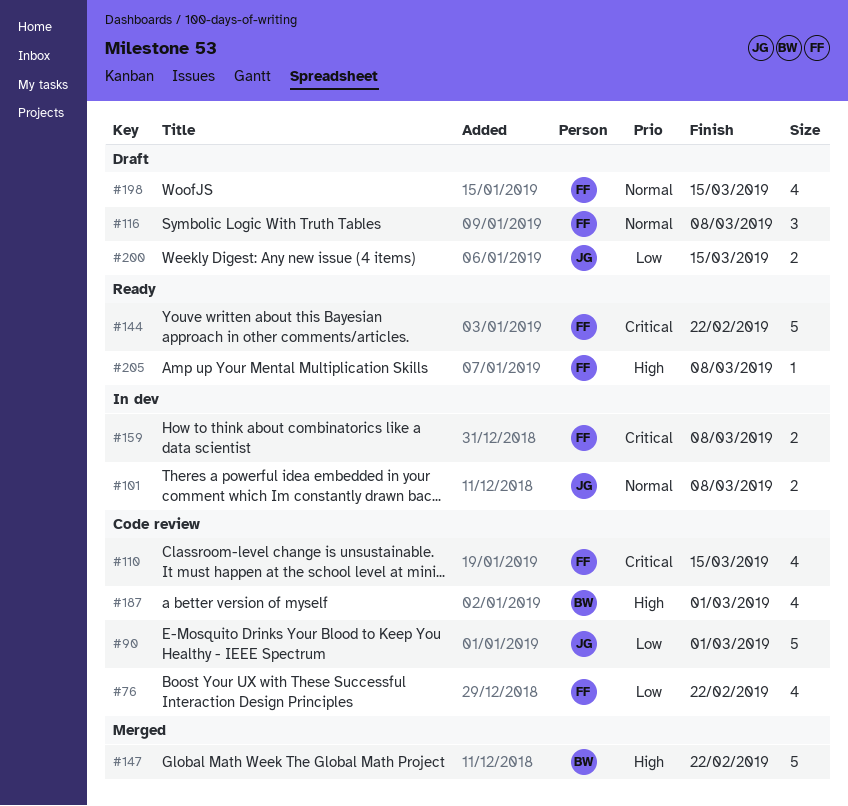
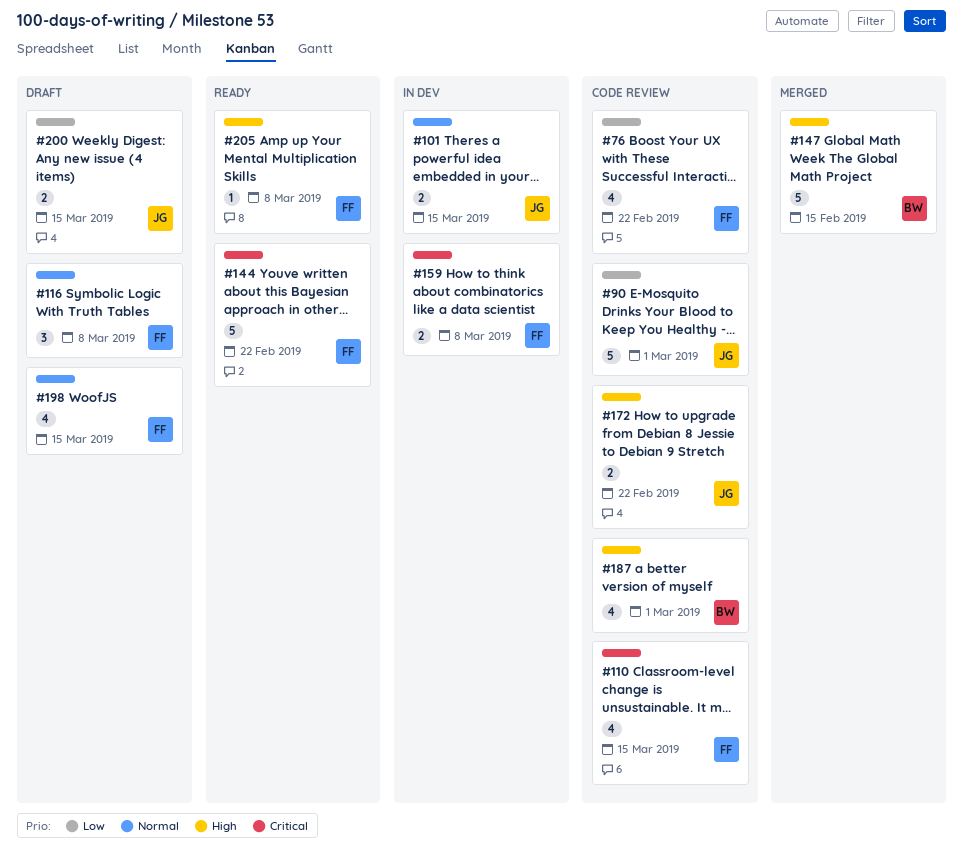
#101, due: Mar 8 -> Mar 15
#147, due: Feb 22 -> Feb 15
#172: none -> present

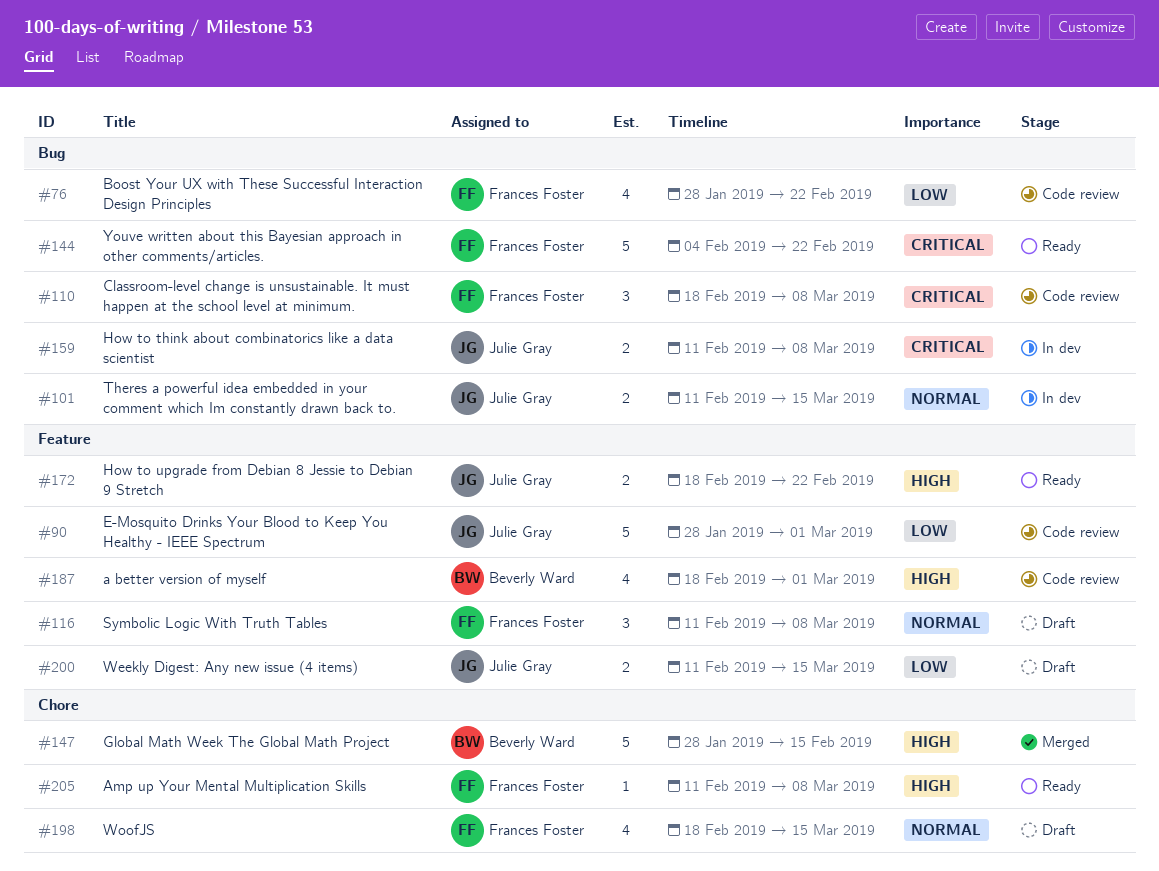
#110, estimate: 4 -> 3
#110, due: Mar 15 -> Mar 8
#159, owner: Frances Foster -> Julie Gray
#172, status: Code review -> Ready

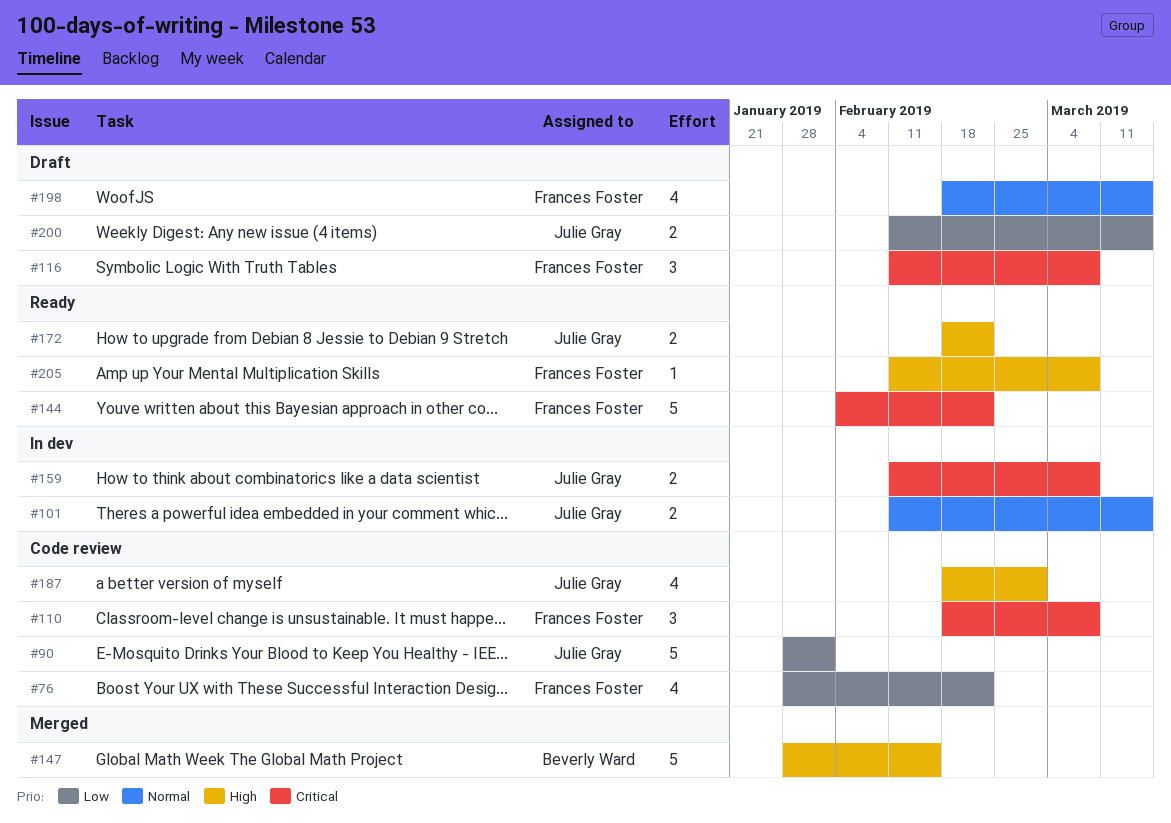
#90, due: Mar 1 -> Feb 1
#116, priority: Normal -> Critical
#187, owner: Beverly Ward -> Julie Gray

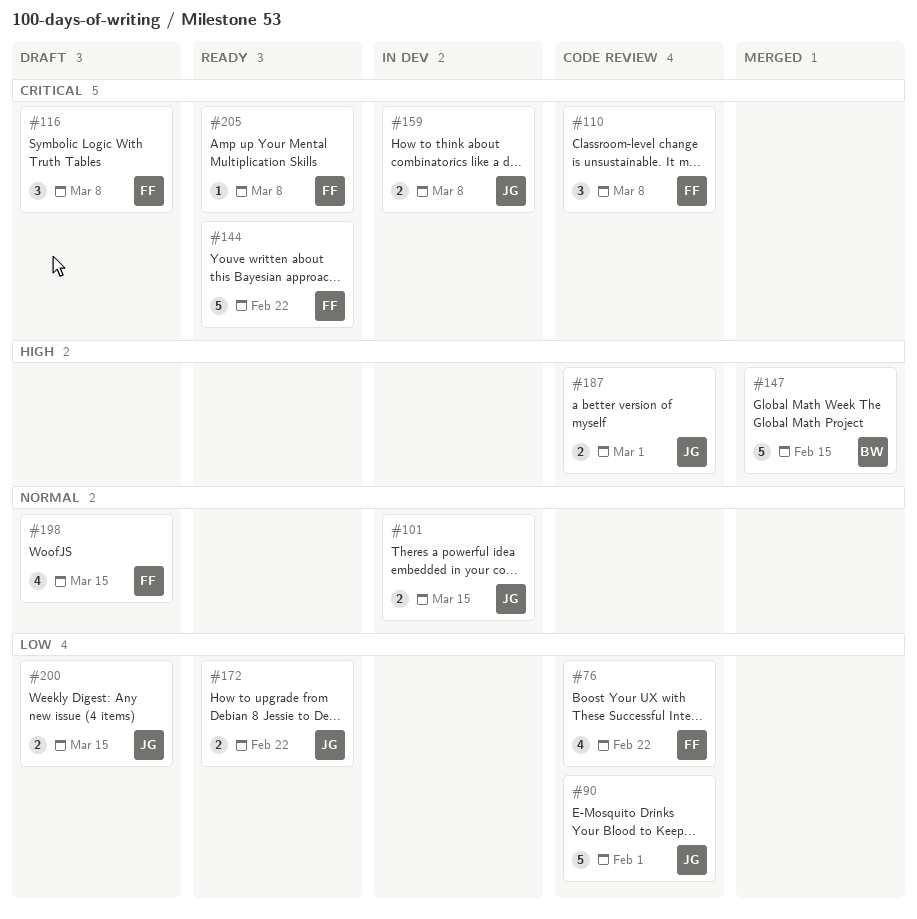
#172, priority: High -> Low
#187, estimate: 4 -> 2
#205, priority: High -> Critical

